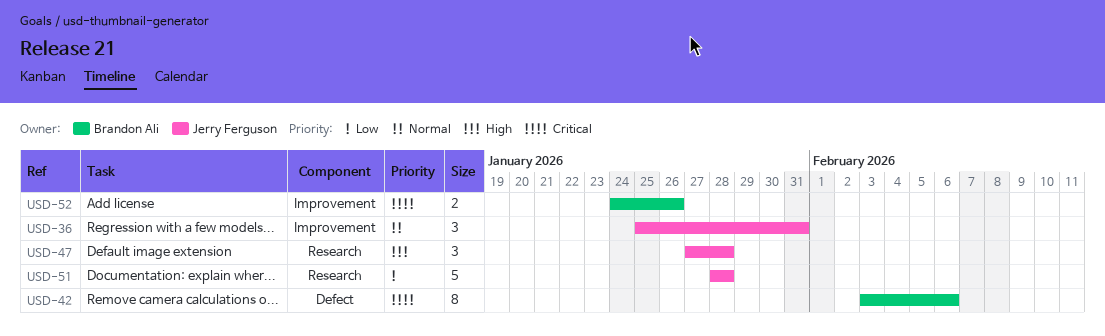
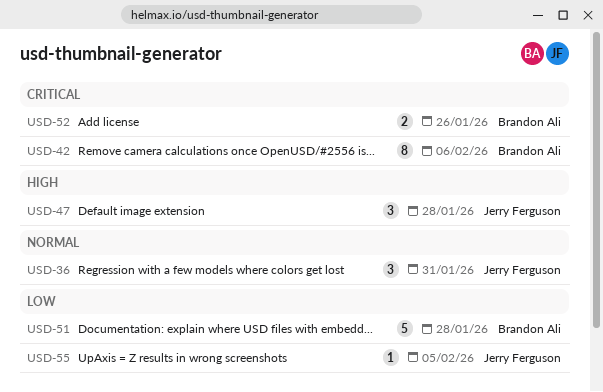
USD-51, owner: Jerry Ferguson -> Brandon Ali
USD-55: none -> present

